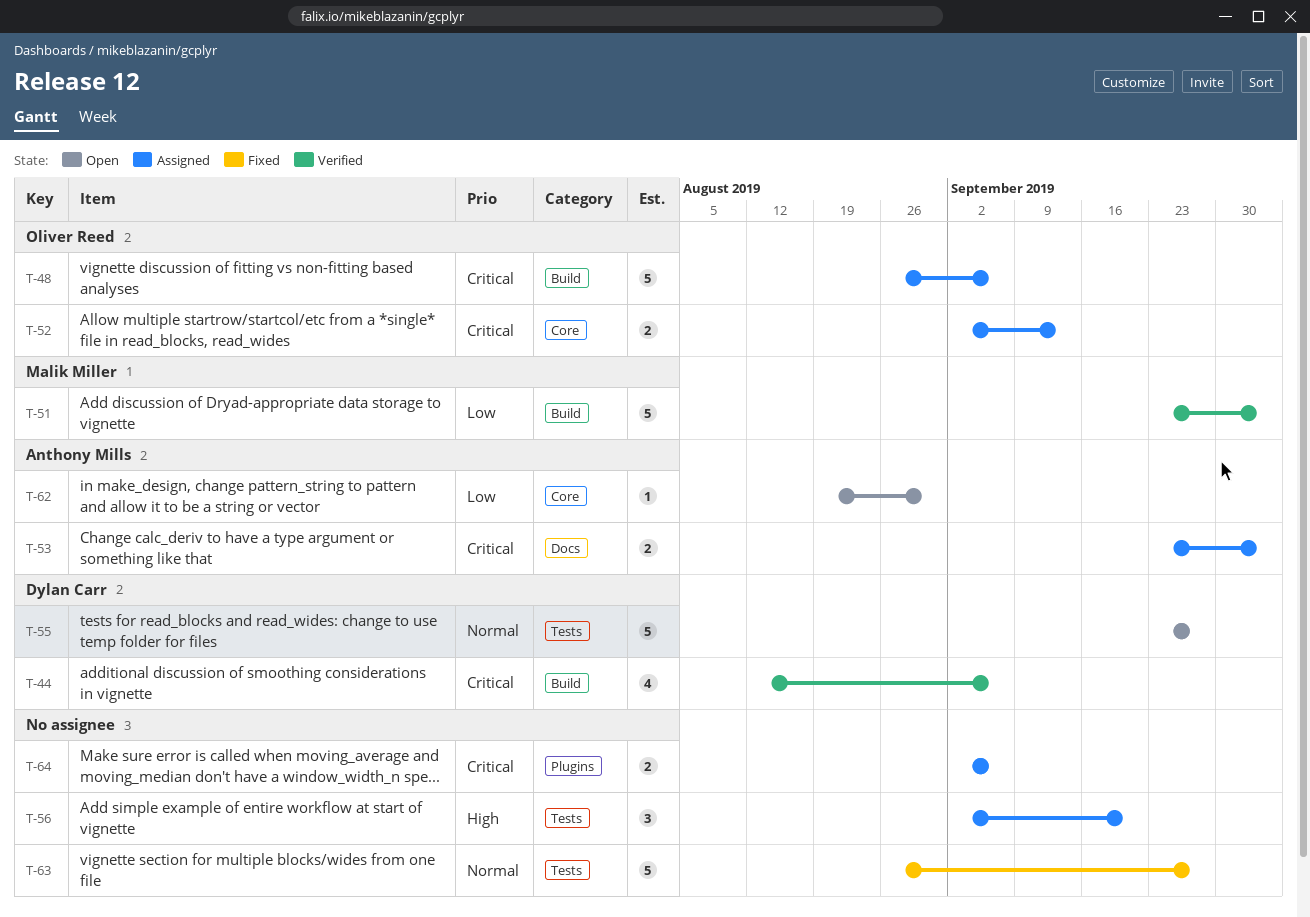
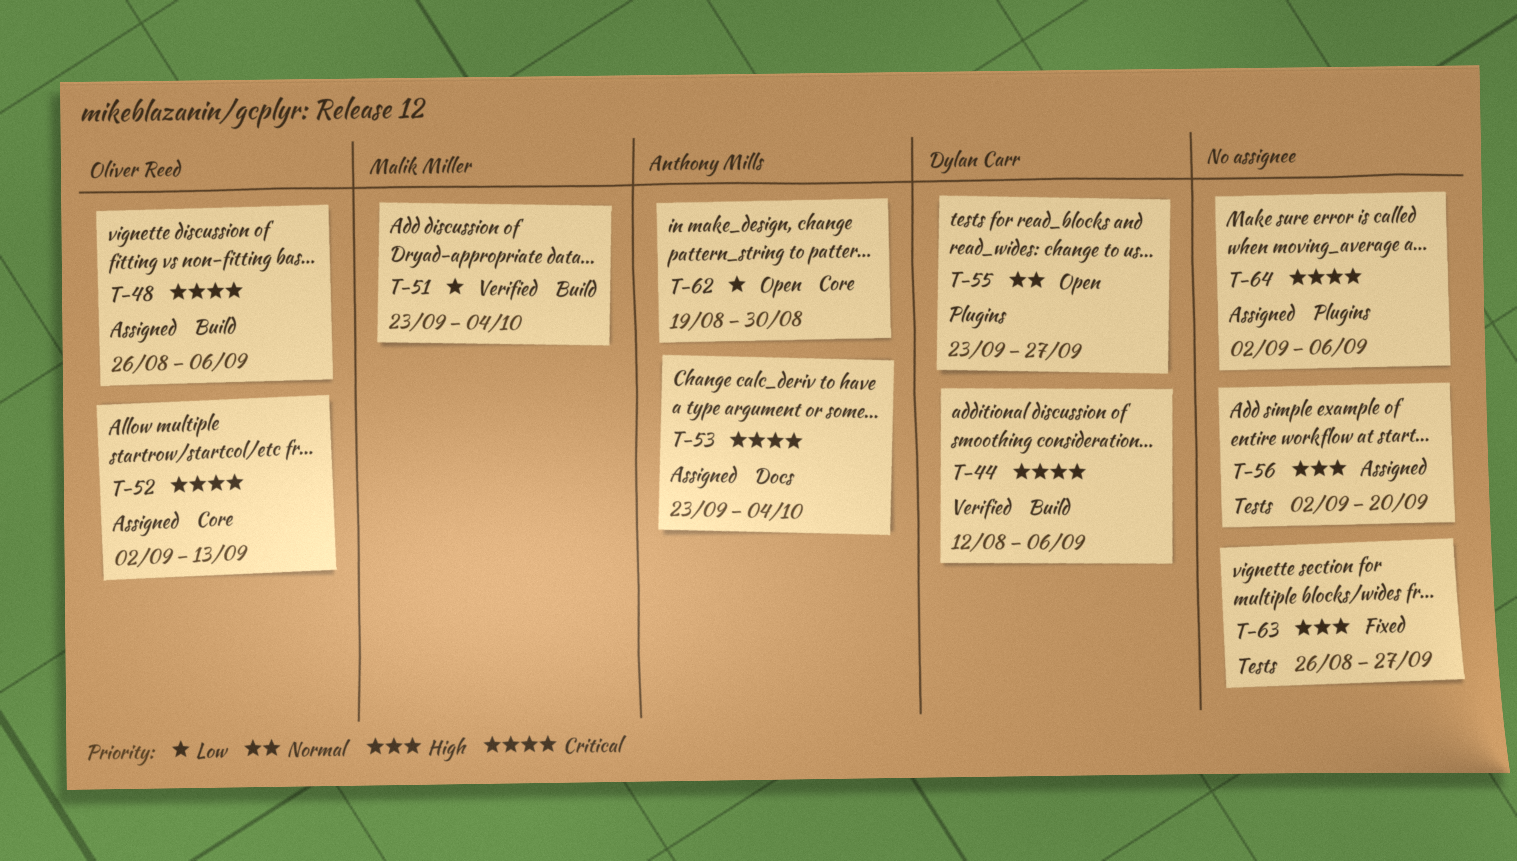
T-55, label: Tests -> Plugins
T-63, priority: Normal -> High

